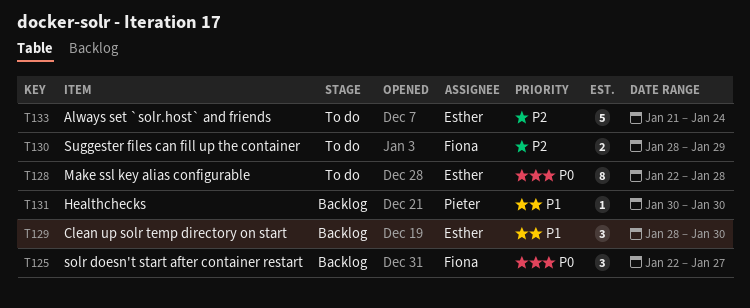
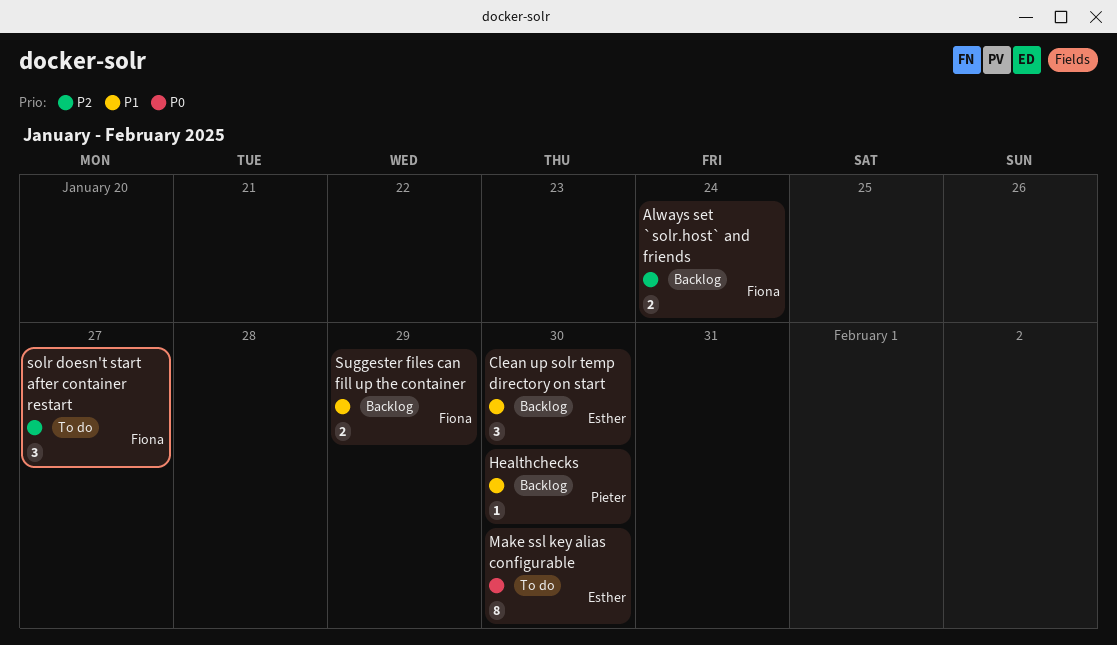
Always set `solr.host` and friends, status: To do -> Backlog
Always set `solr.host` and friends, owner: Esther -> Fiona
Always set `solr.host` and friends, estimate: 5 -> 2
Make ssl key alias configurable, due: Jan 28 -> Jan 30
solr doesn't start after container restart, status: Backlog -> To do
solr doesn't start after container restart, priority: P0 -> P2
Suggester files can fill up the container, status: To do -> Backlog
Suggester files can fill up the container, priority: P2 -> P1

